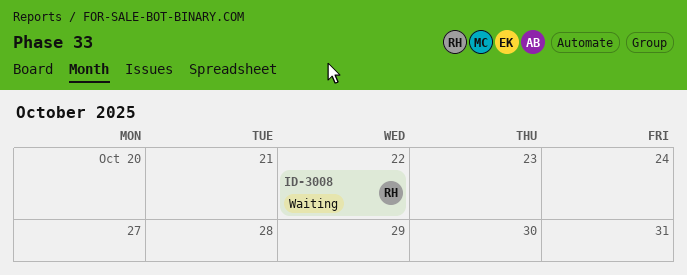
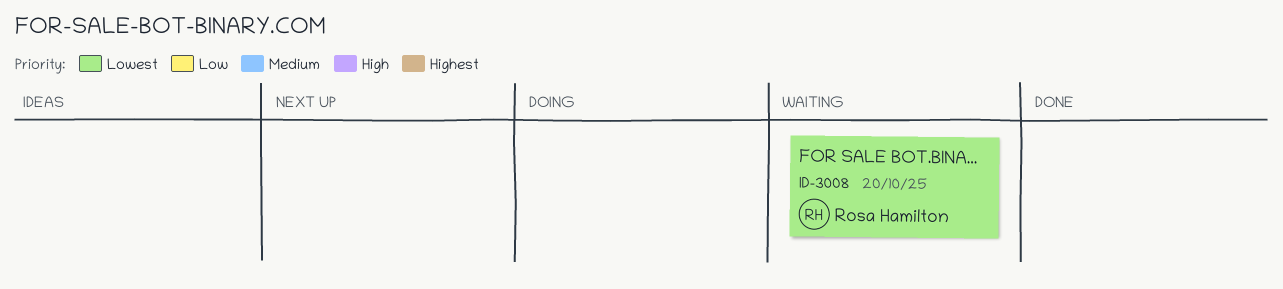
ID-3008, due: Oct 22 -> Oct 20

